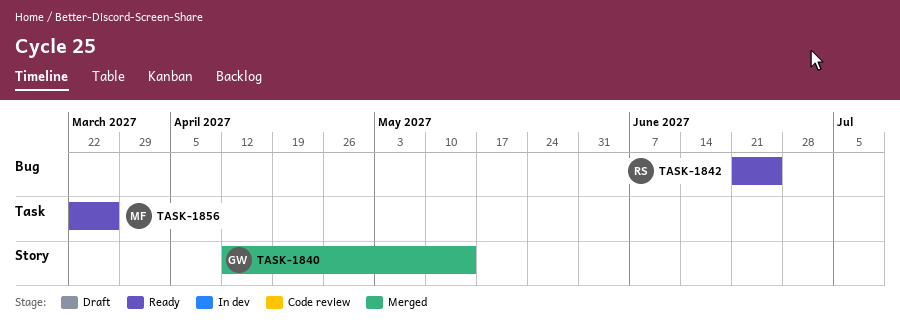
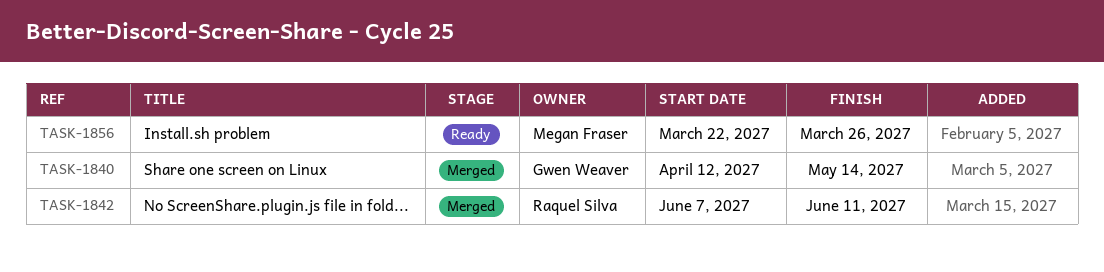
TASK-1842, status: Ready -> Merged
TASK-1842, start: Jun 21 -> Jun 7
TASK-1842, due: Jun 25 -> Jun 11

